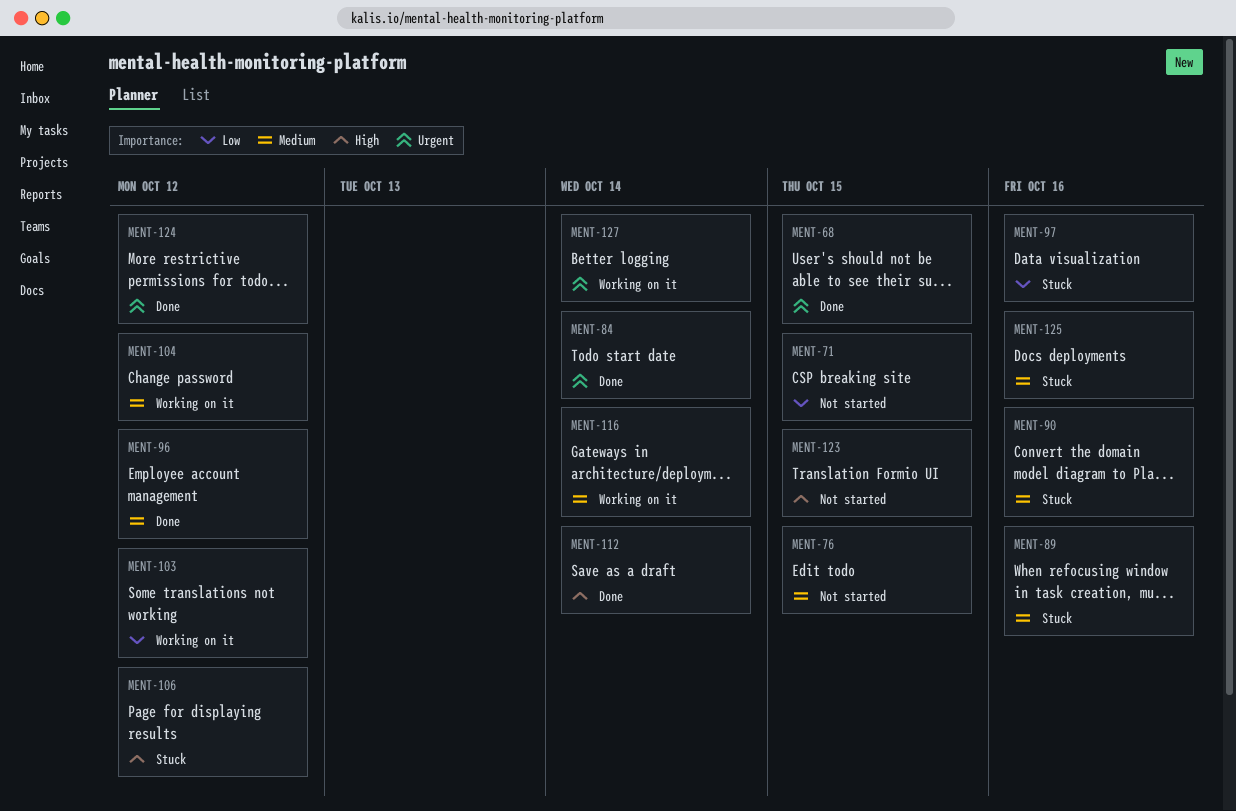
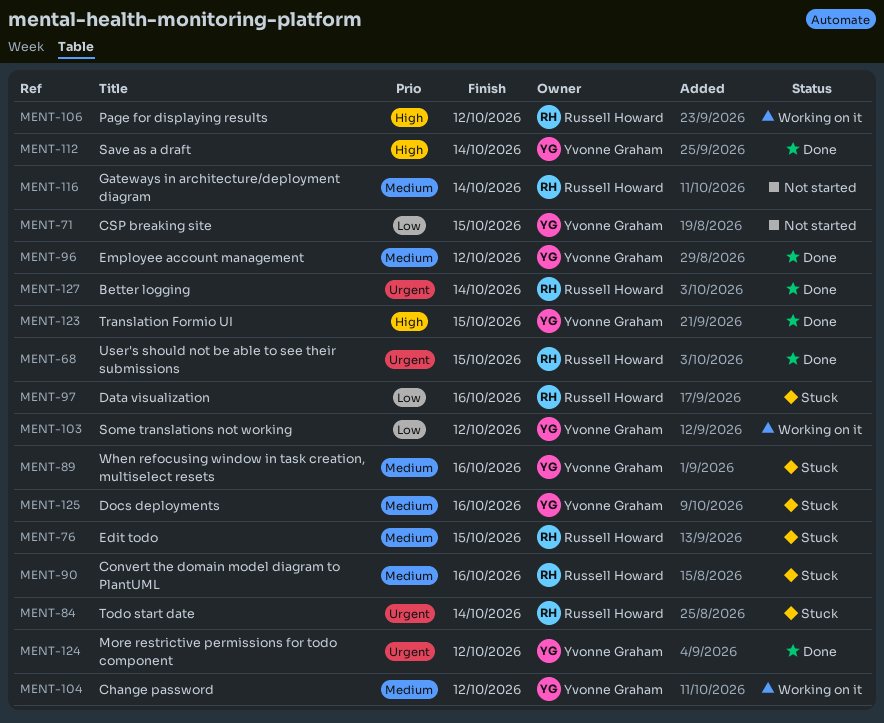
MENT-76, status: Not started -> Stuck
MENT-84, status: Done -> Stuck
MENT-106, status: Stuck -> Working on it
MENT-116, status: Working on it -> Not started
MENT-123, status: Not started -> Done
MENT-127, status: Working on it -> Done

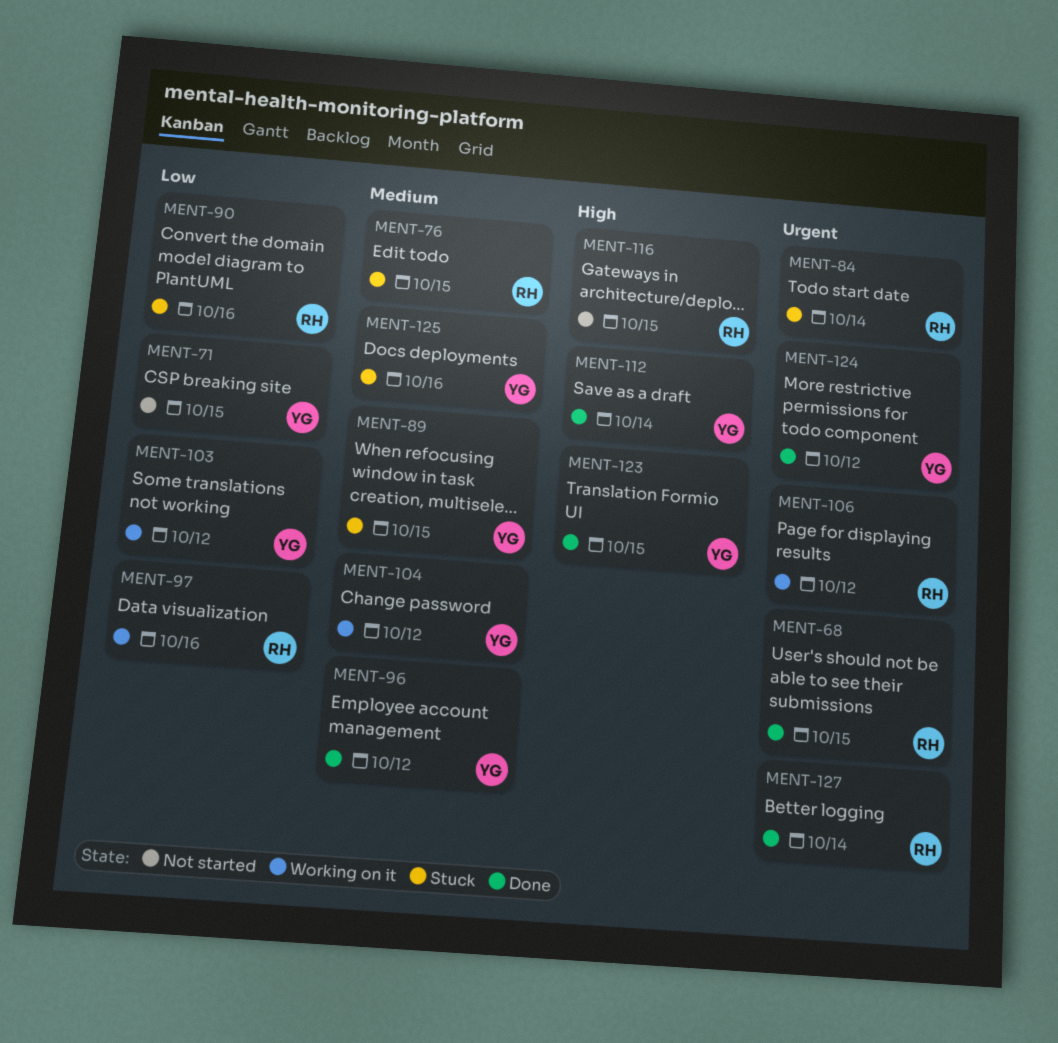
MENT-89, due: Oct 16 -> Oct 15
MENT-90, priority: Medium -> Low
MENT-97, status: Stuck -> Working on it
MENT-106, priority: High -> Urgent
MENT-116, priority: Medium -> High
MENT-116, due: Oct 14 -> Oct 15

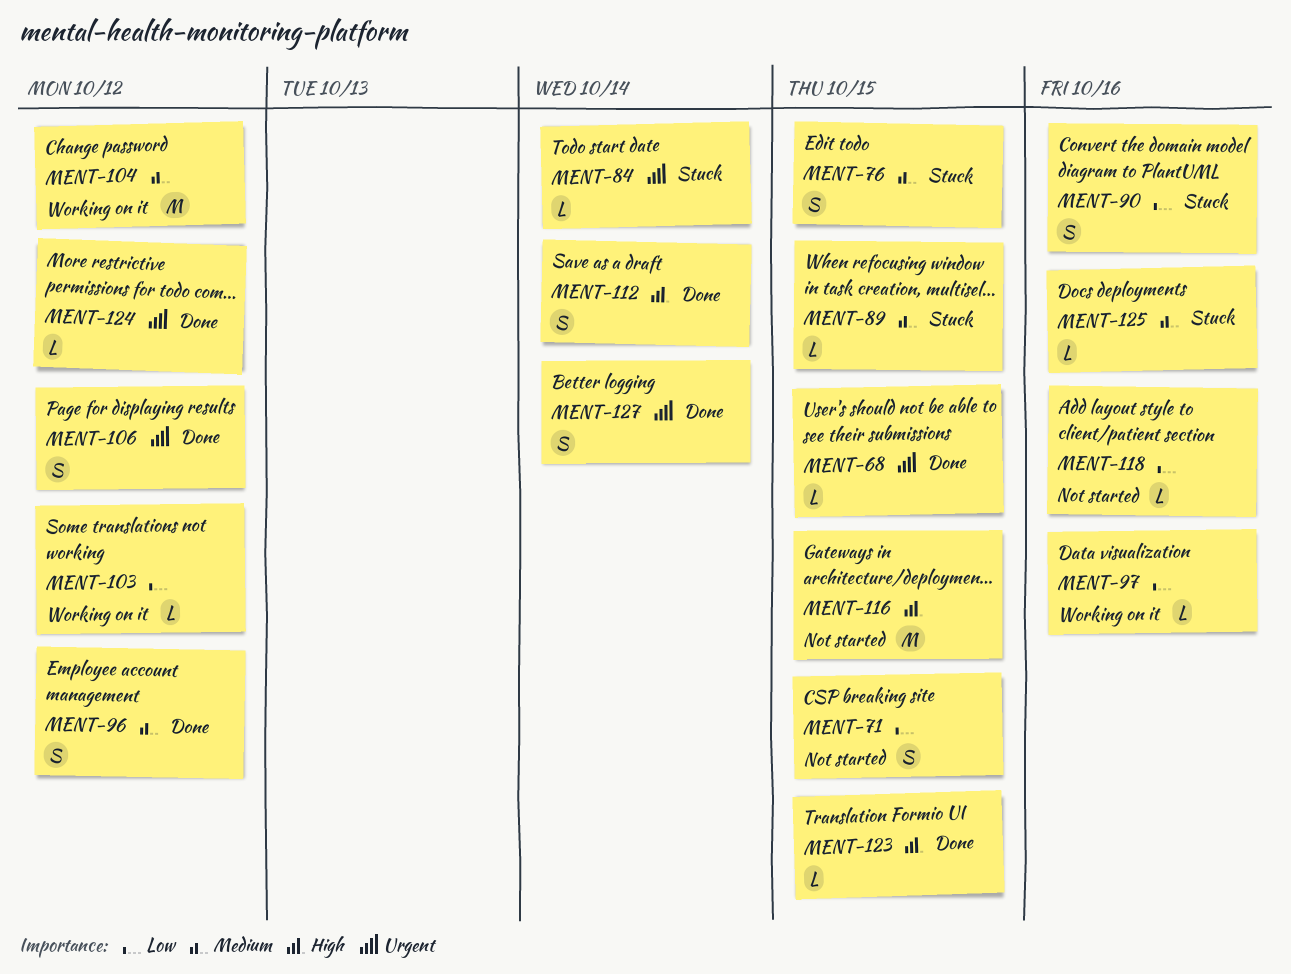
MENT-106, status: Working on it -> Done
MENT-118: none -> present

